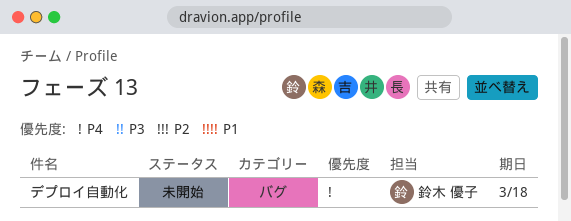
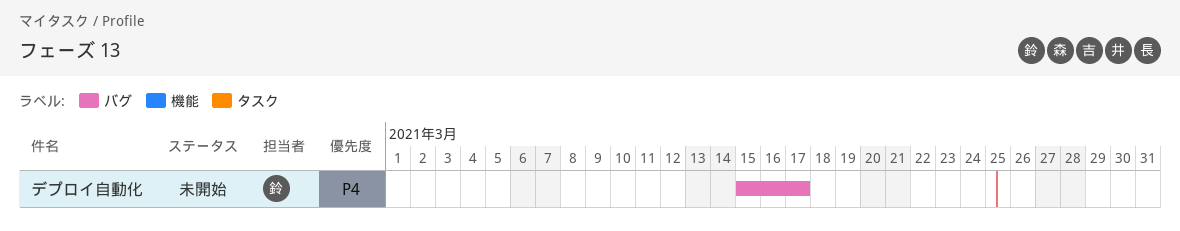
デプロイ自動化, due: Mar 18 -> Mar 17

